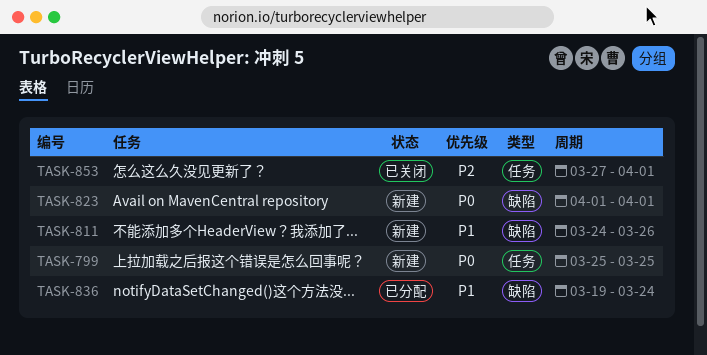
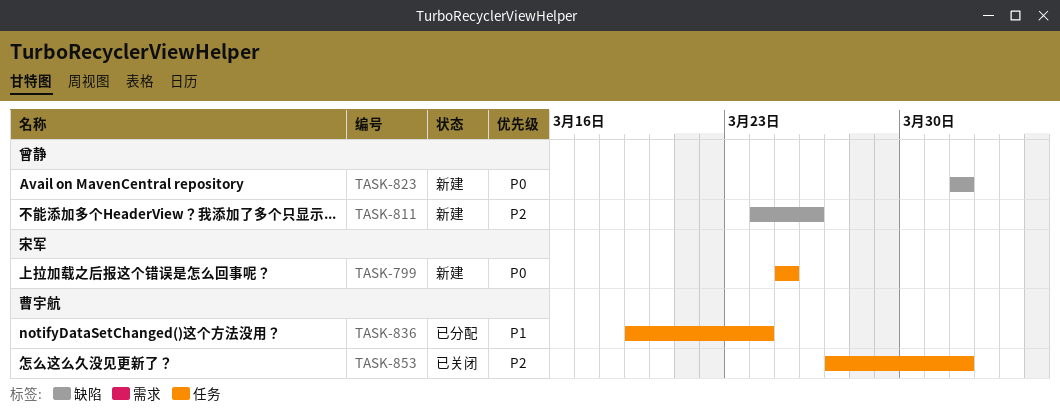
TASK-811, priority: P1 -> P2
TASK-836, label: 缺陷 -> 任务

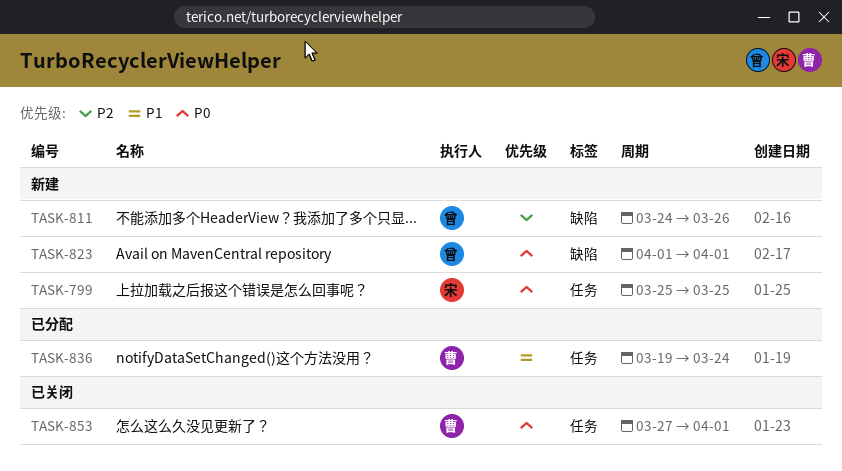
TASK-853, priority: P2 -> P0

